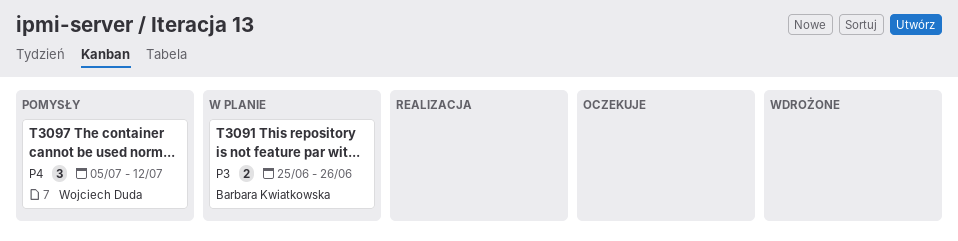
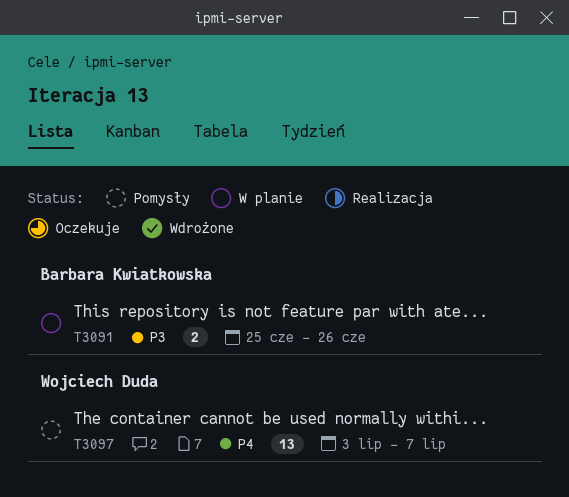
T3097, estimate: 3 -> 13
T3097, start: Jul 5 -> Jul 3
T3097, due: Jul 12 -> Jul 7

